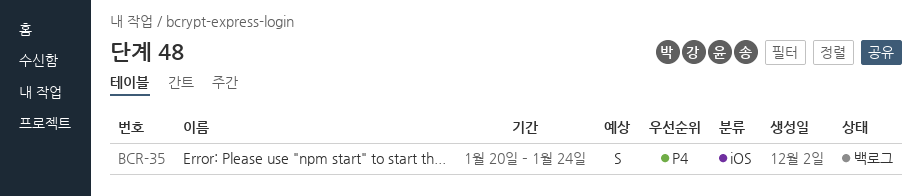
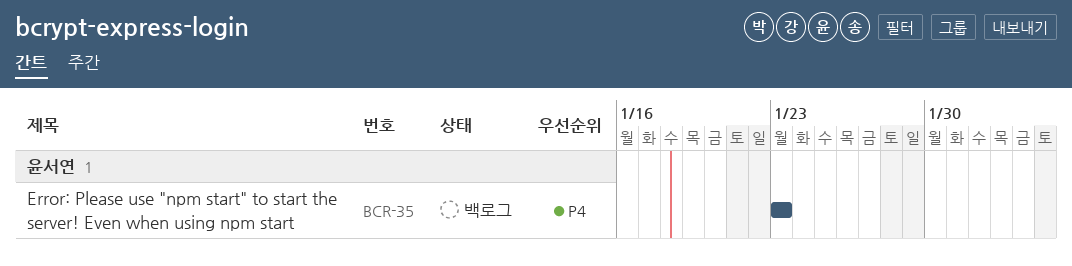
BCR-35, start: Jan 20 -> Jan 23
BCR-35, due: Jan 24 -> Jan 23

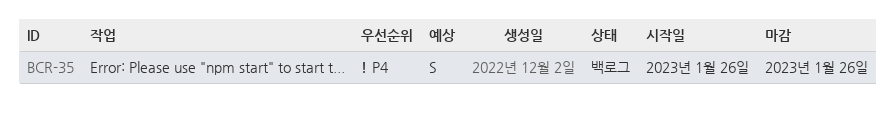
BCR-35, start: Jan 23 -> Jan 26
BCR-35, due: Jan 23 -> Jan 26

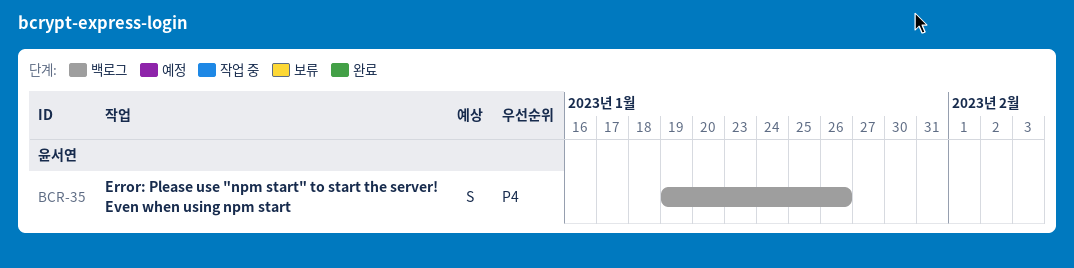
BCR-35, start: Jan 26 -> Jan 19

